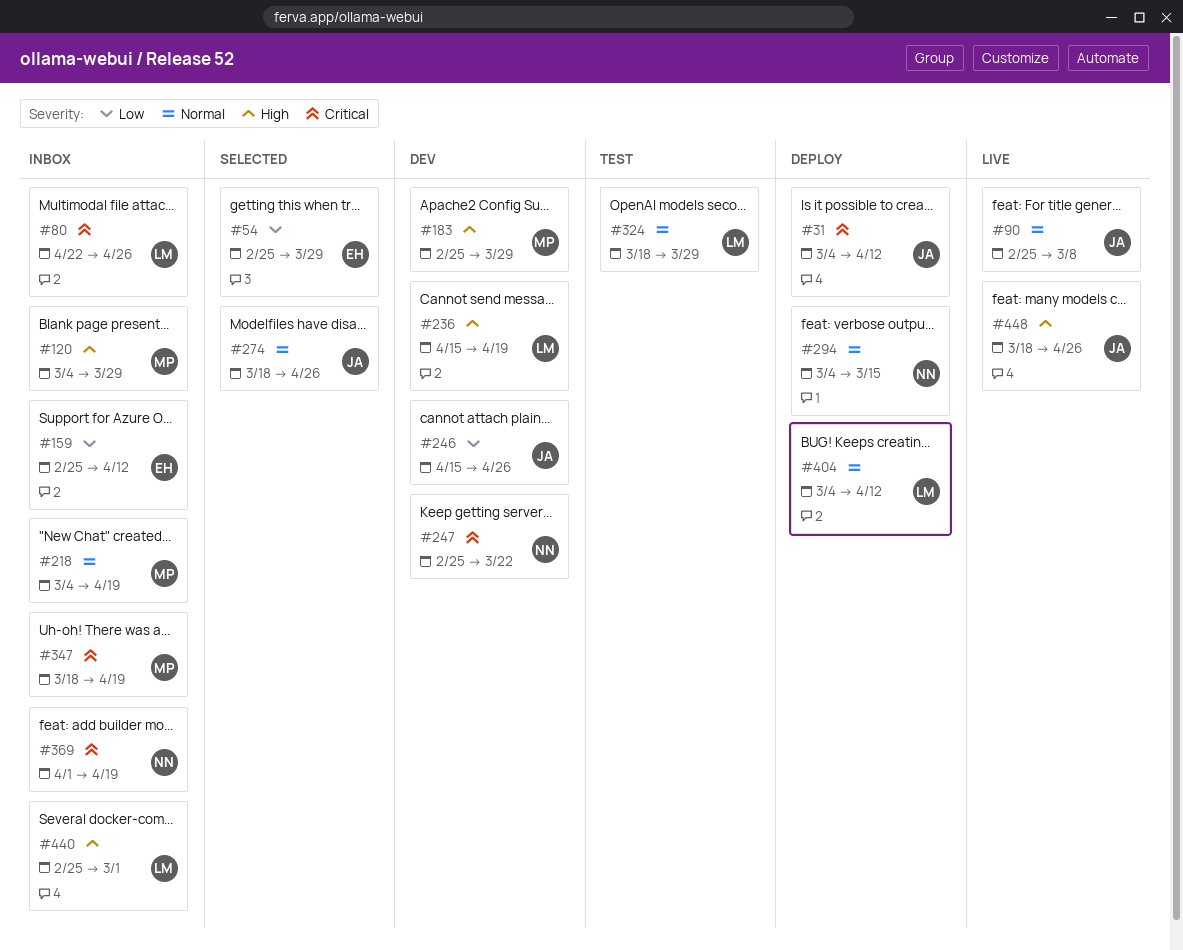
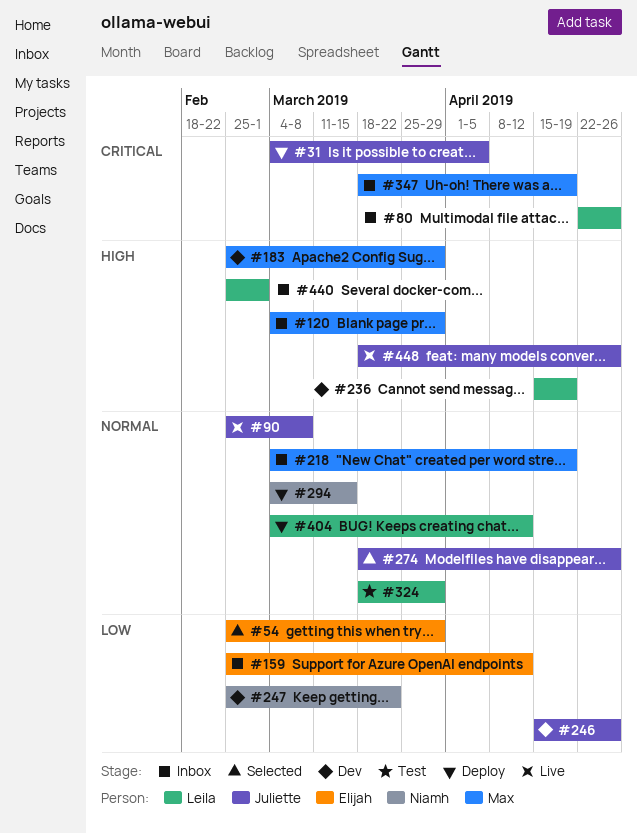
#31, due: Apr 12 -> Apr 5
#247, priority: Critical -> Low
#369: present -> none

